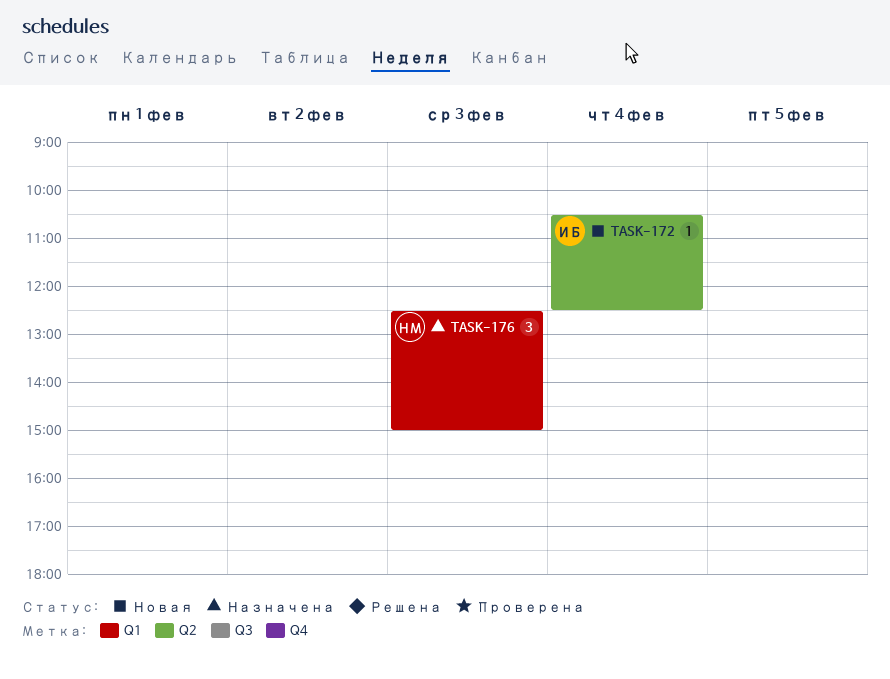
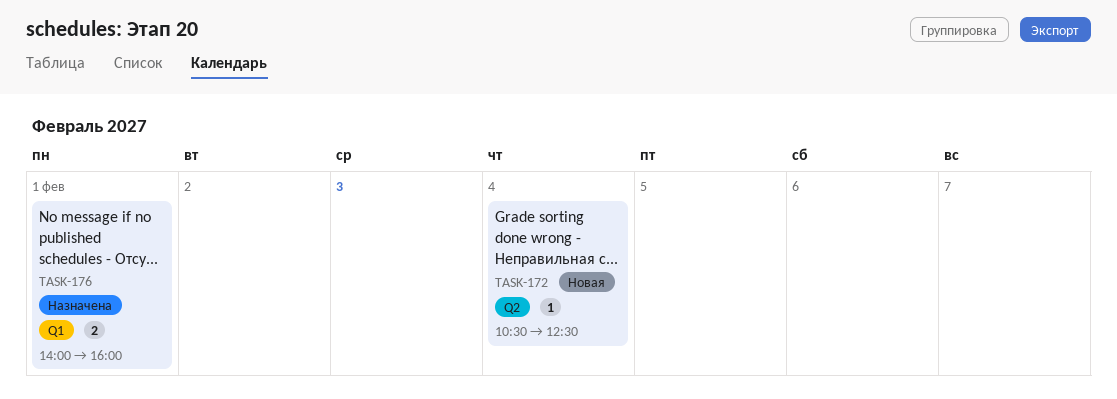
TASK-176, estimate: 3 -> 2
TASK-176, day: Feb 3 -> Feb 1
TASK-176, begins: 12:30 -> 14:00
TASK-176, ends: 15:00 -> 16:00

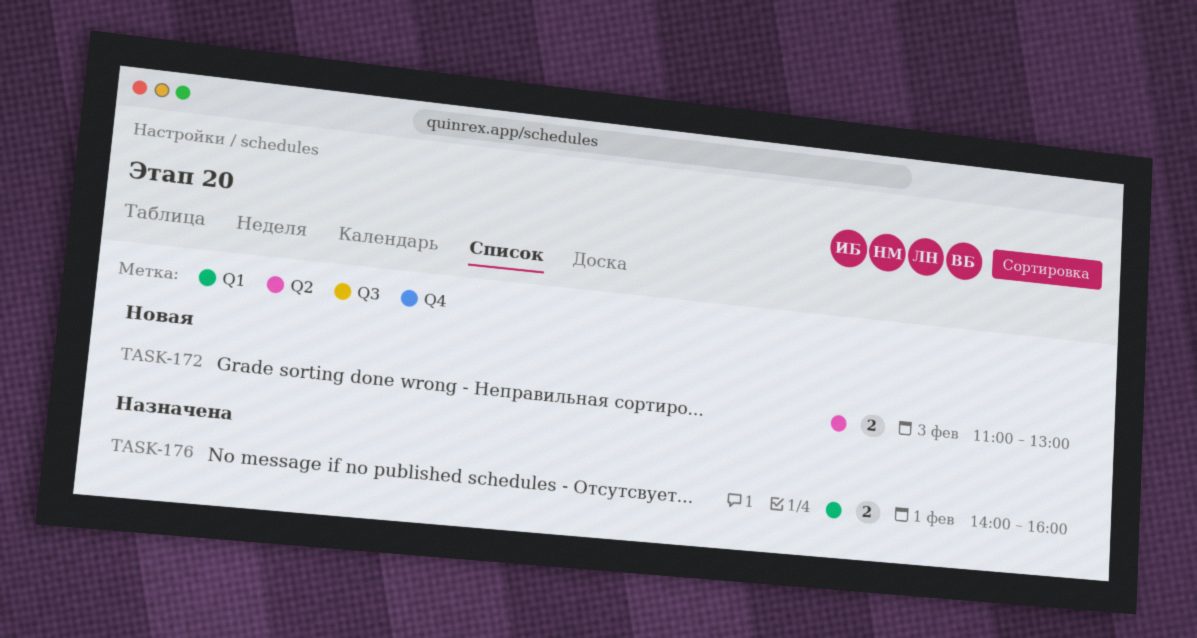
TASK-172, estimate: 1 -> 2
TASK-172, day: Feb 4 -> Feb 3
TASK-172, begins: 10:30 -> 11:00
TASK-172, ends: 12:30 -> 13:00

